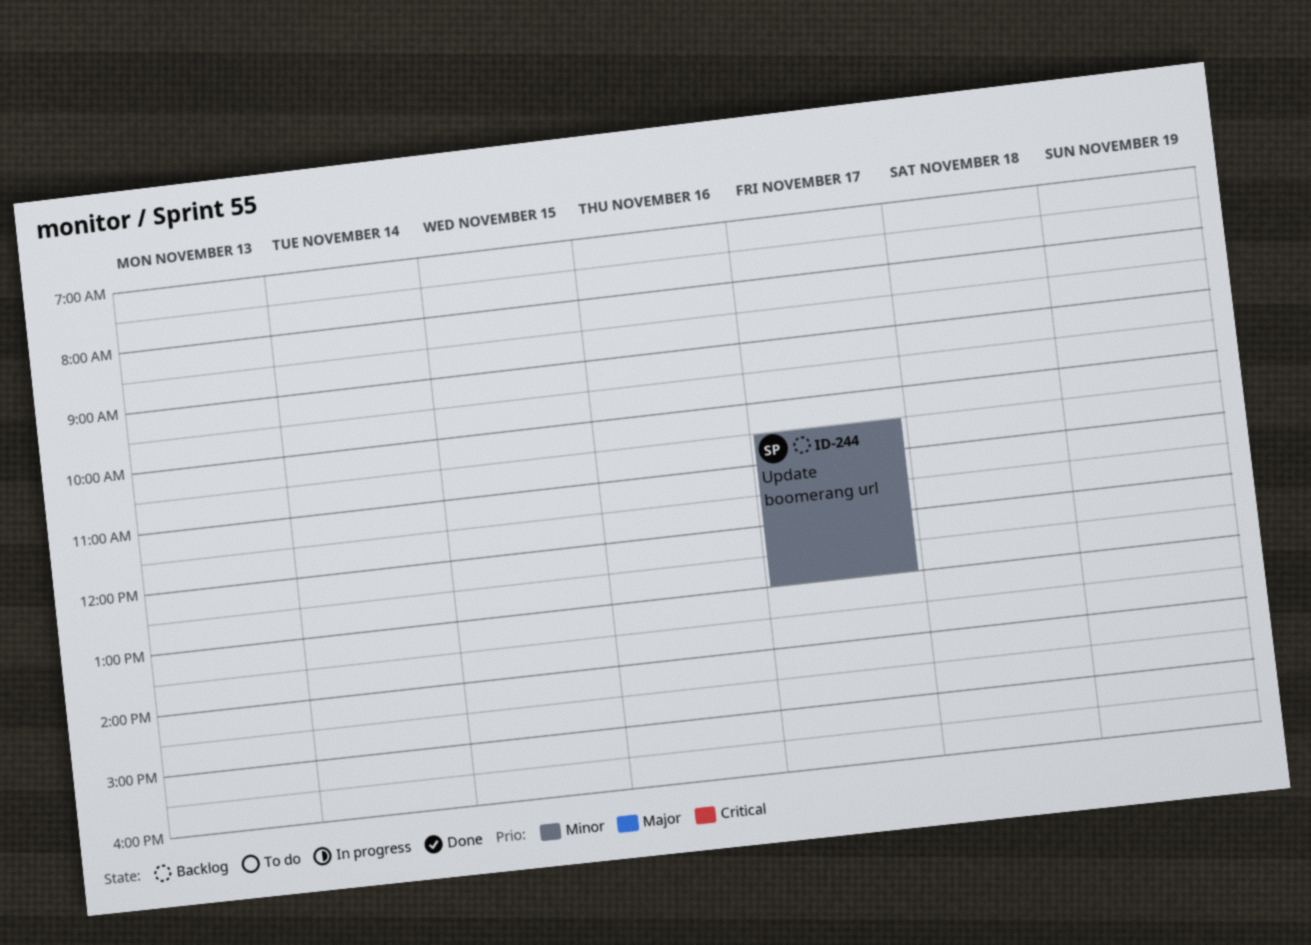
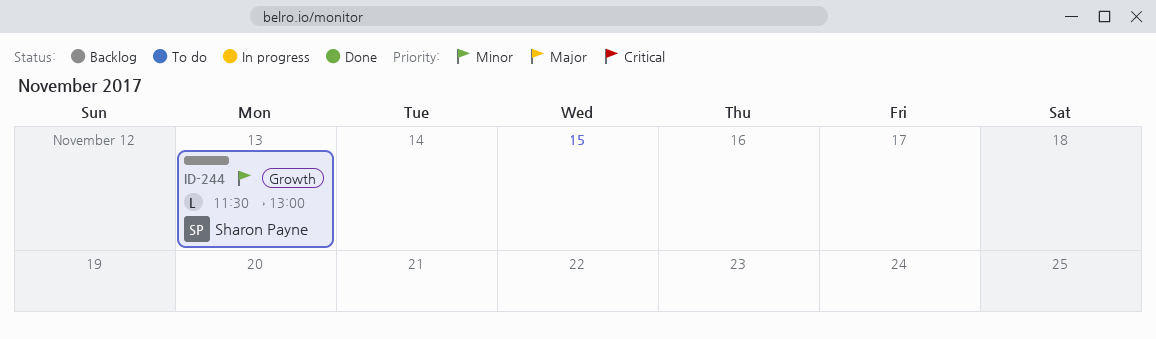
ID-244, day: Nov 17 -> Nov 13
ID-244, begins: 10:30 -> 11:30

